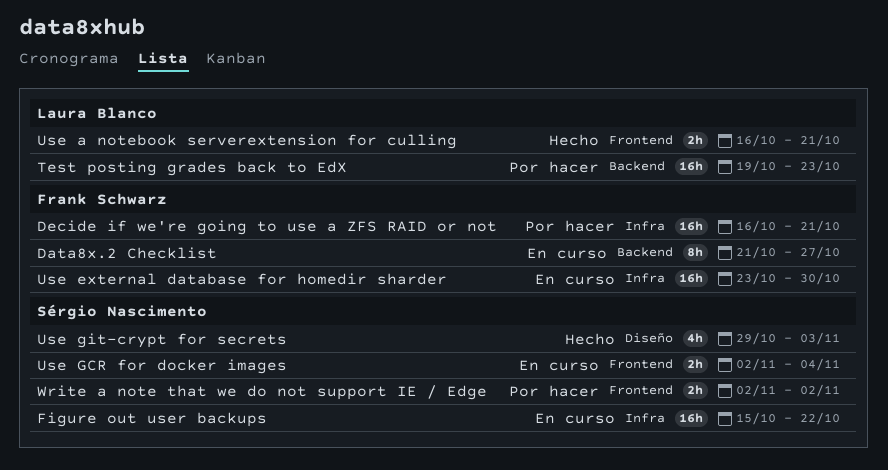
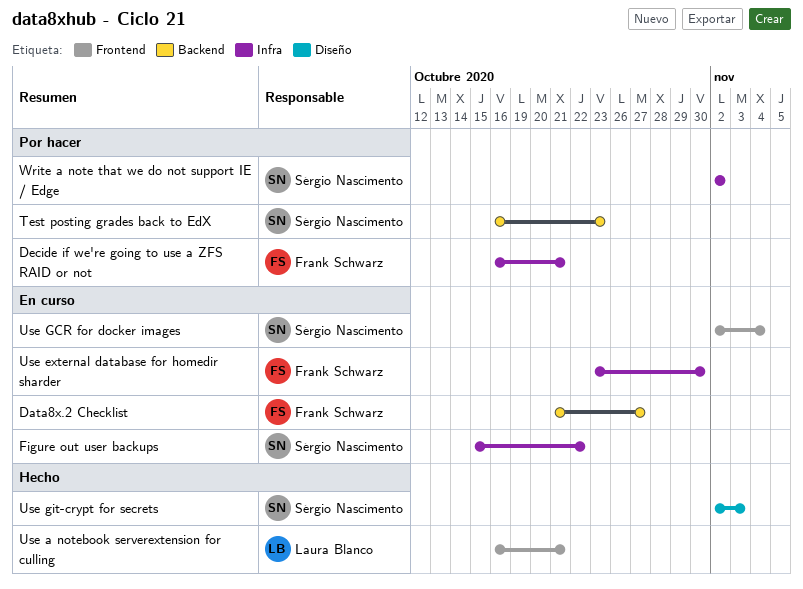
Test posting grades back to EdX, owner: Laura Blanco -> Sérgio Nascimento
Test posting grades back to EdX, start: Oct 19 -> Oct 16
Use git-crypt for secrets, start: Oct 29 -> Nov 2
Write a note that we do not support IE / Edge, label: Frontend -> Infra

